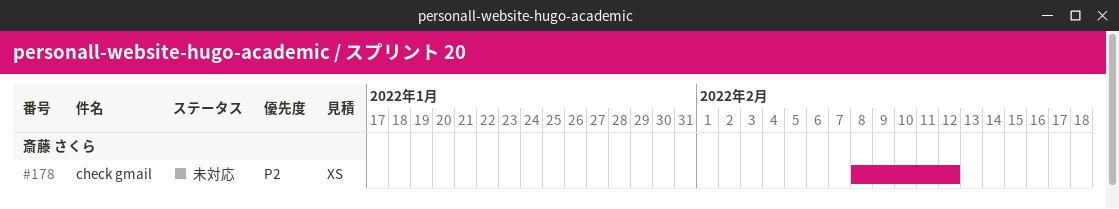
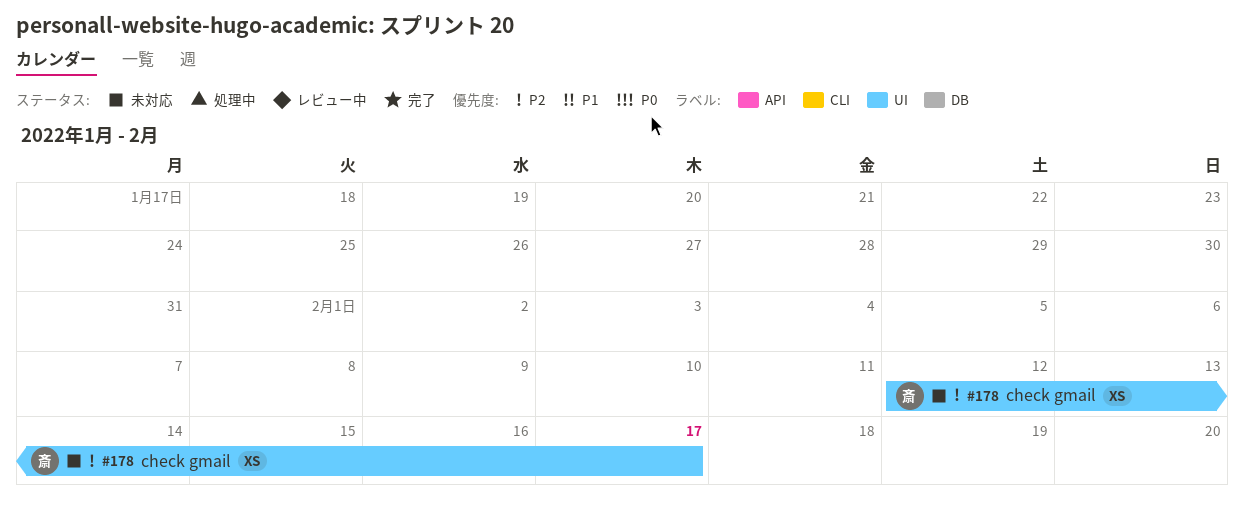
#178, start: Feb 8 -> Feb 12
#178, due: Feb 12 -> Feb 17

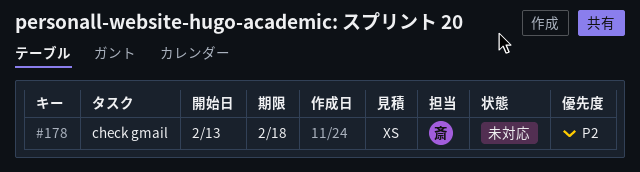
#178, start: Feb 12 -> Feb 13
#178, due: Feb 17 -> Feb 18

